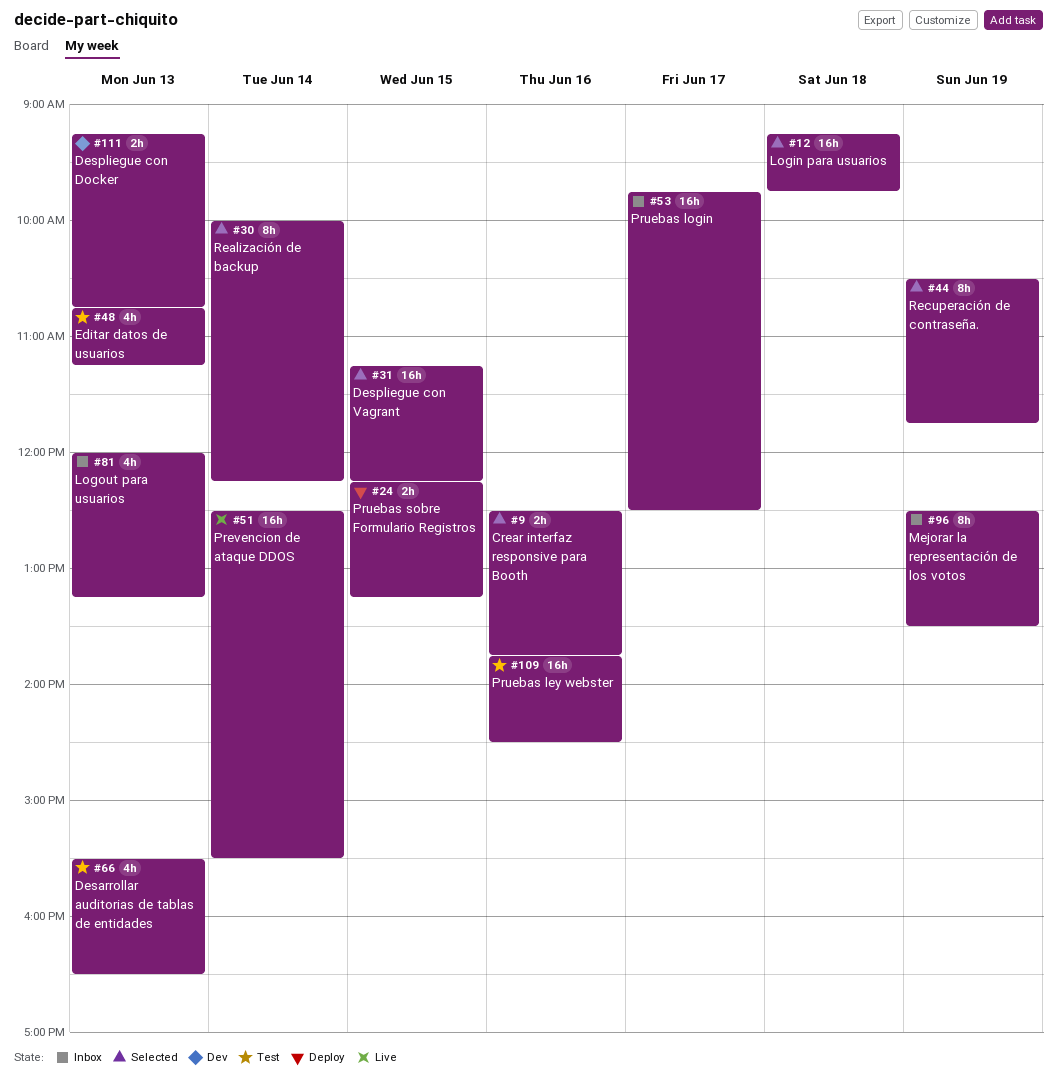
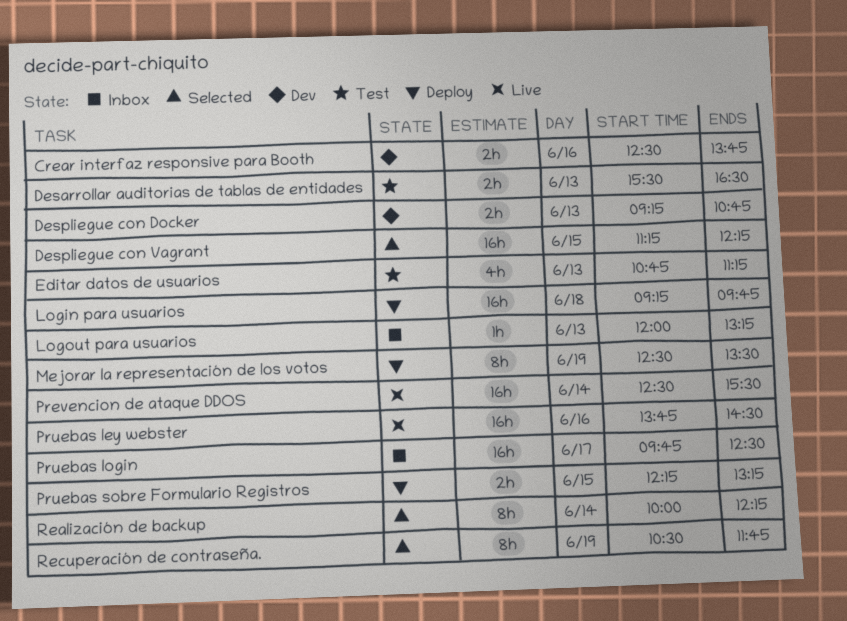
Crear interfaz responsive para Booth, status: Selected -> Dev
Desarrollar auditorias de tablas de entidades, estimate: 4h -> 2h
Login para usuarios, status: Selected -> Deploy
Logout para usuarios, estimate: 4h -> 1h
Mejorar la representación de los votos, status: Inbox -> Deploy
Pruebas ley webster, status: Test -> Live

